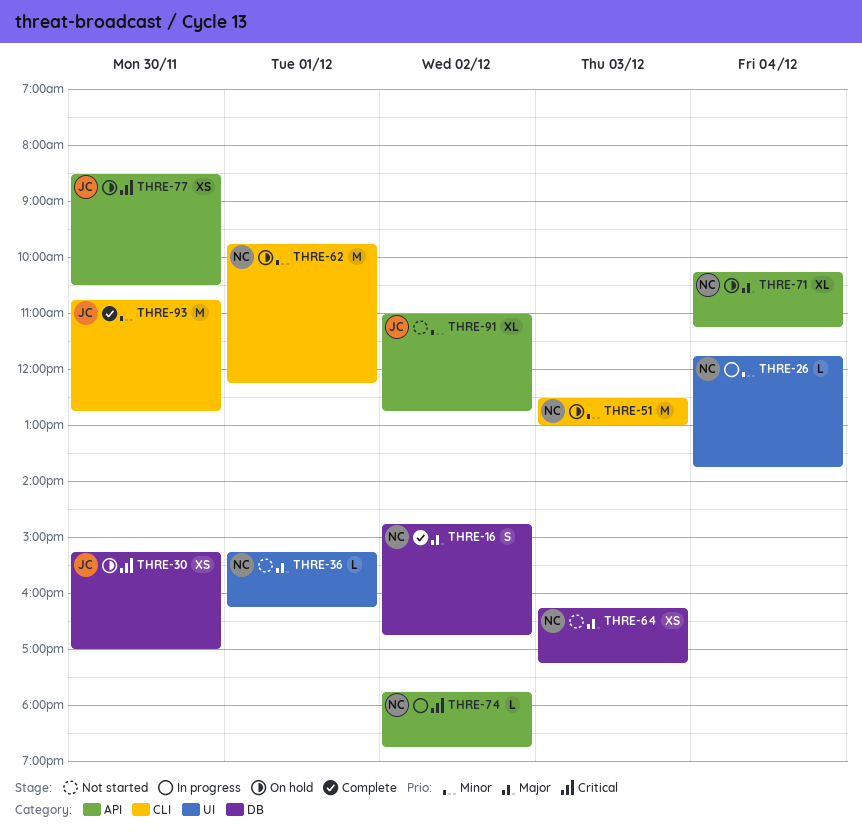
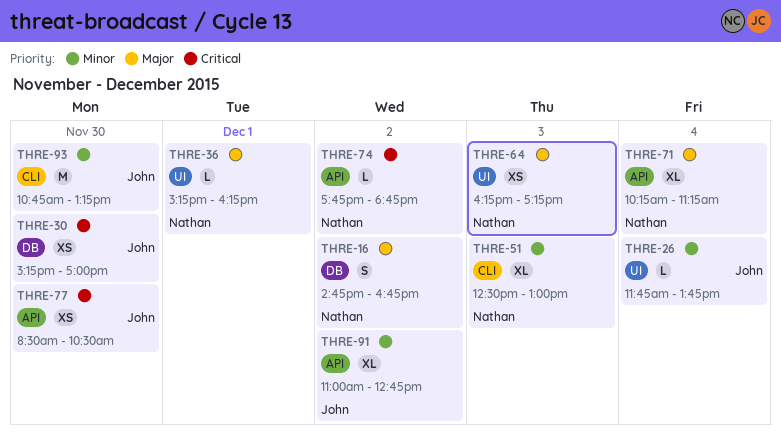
THRE-26, owner: Nathan -> John
THRE-51, estimate: M -> XL
THRE-62: present -> none
THRE-64, label: DB -> UI
THRE-93, ends: 12:45 -> 13:15

